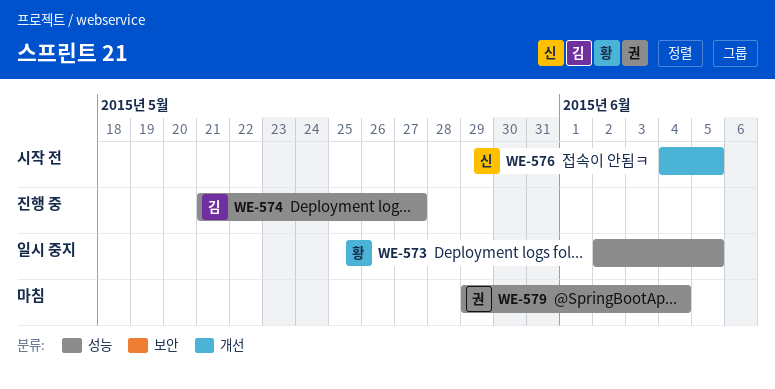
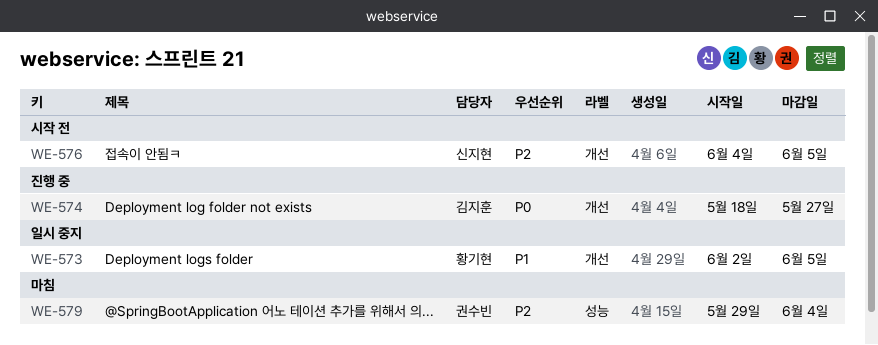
WE-573, label: 성능 -> 개선
WE-574, label: 성능 -> 개선
WE-574, start: May 21 -> May 18

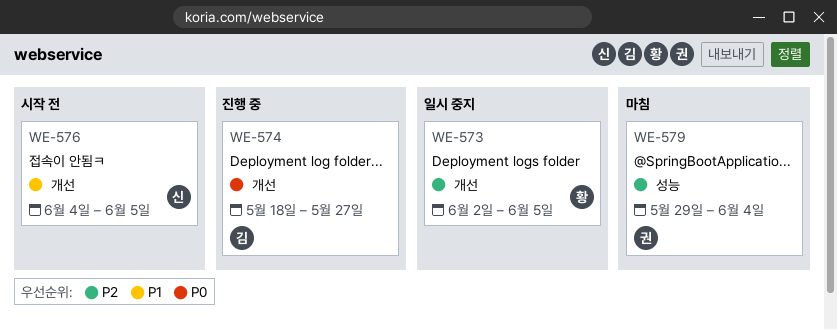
WE-573, priority: P1 -> P2
WE-576, priority: P2 -> P1

